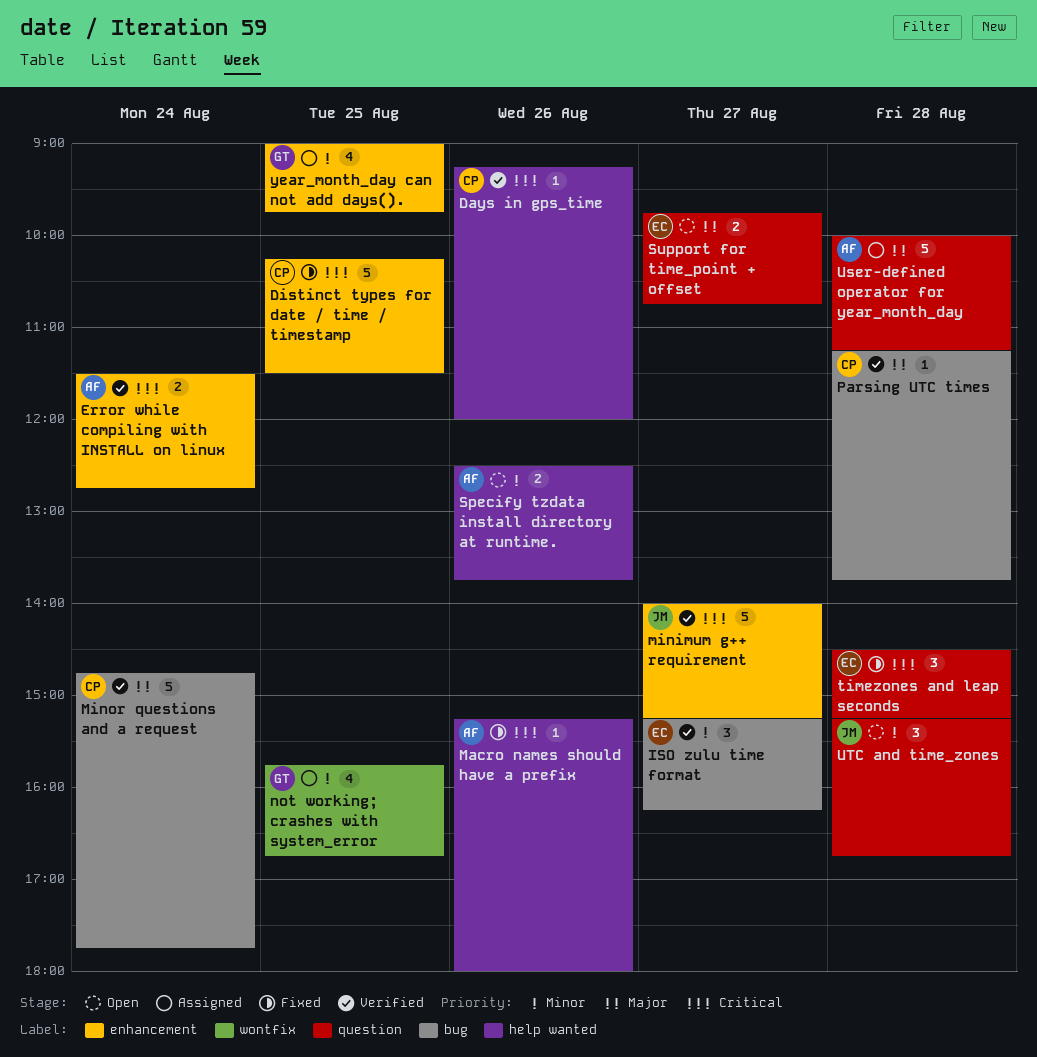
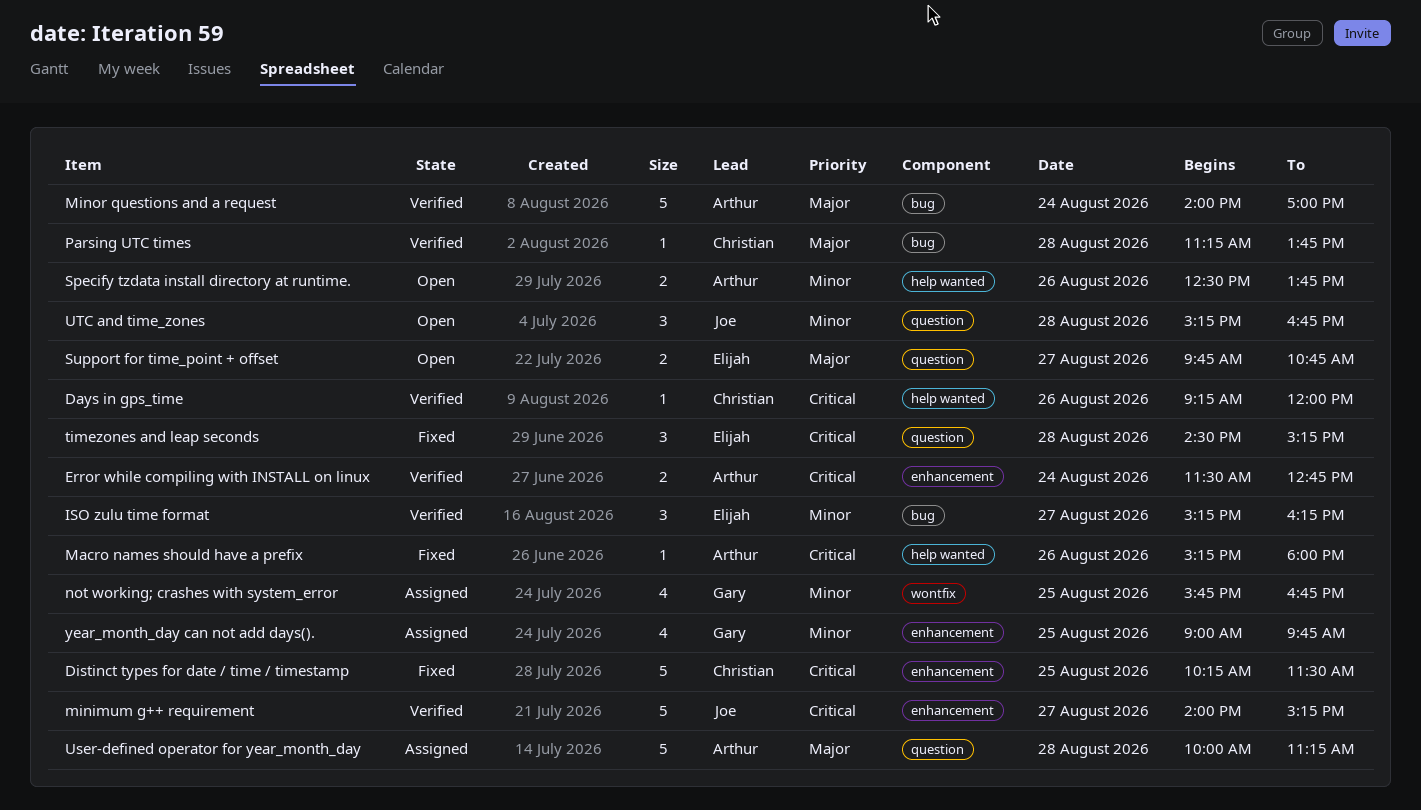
Minor questions and a request, owner: Christian -> Arthur
Minor questions and a request, begins: 14:45 -> 14:00
Minor questions and a request, ends: 17:45 -> 17:00

